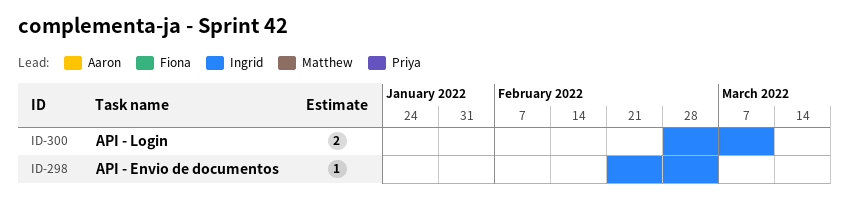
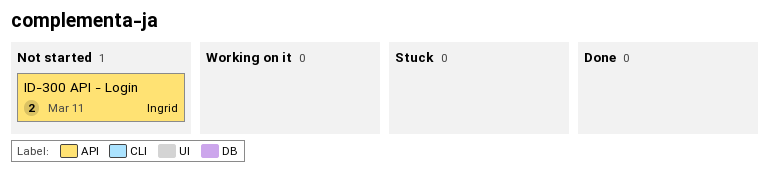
ID-298: present -> none

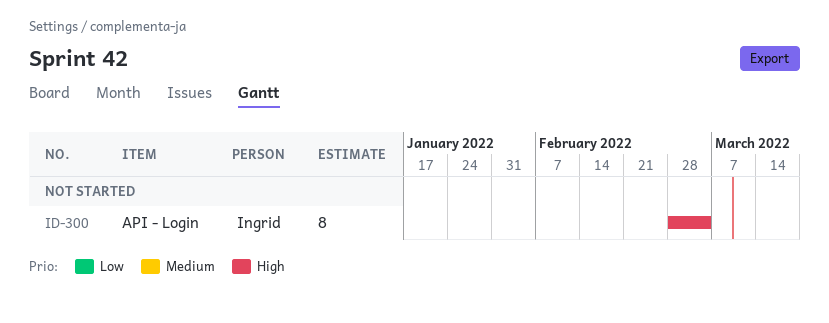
ID-300, estimate: 2 -> 8
ID-300, due: Mar 11 -> Mar 4

